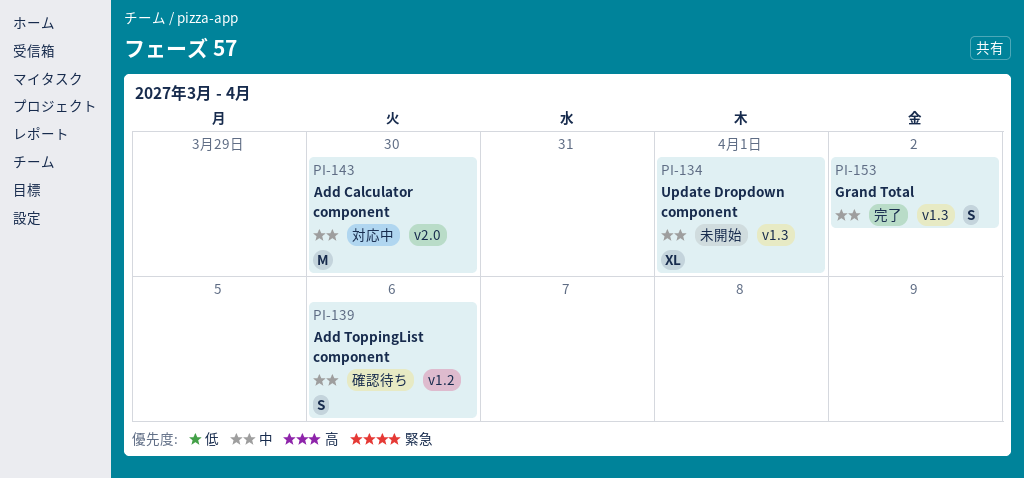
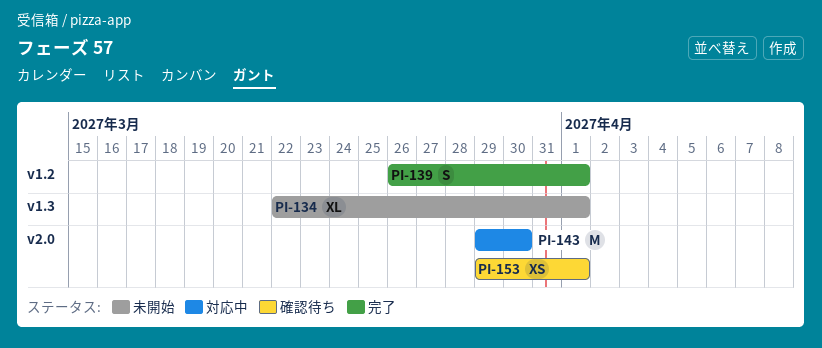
PI-139, status: 確認待ち -> 完了
PI-139, due: Apr 6 -> Apr 1
PI-153, status: 完了 -> 確認待ち
PI-153, label: v1.3 -> v2.0
PI-153, estimate: S -> XS
PI-153, due: Apr 2 -> Apr 1

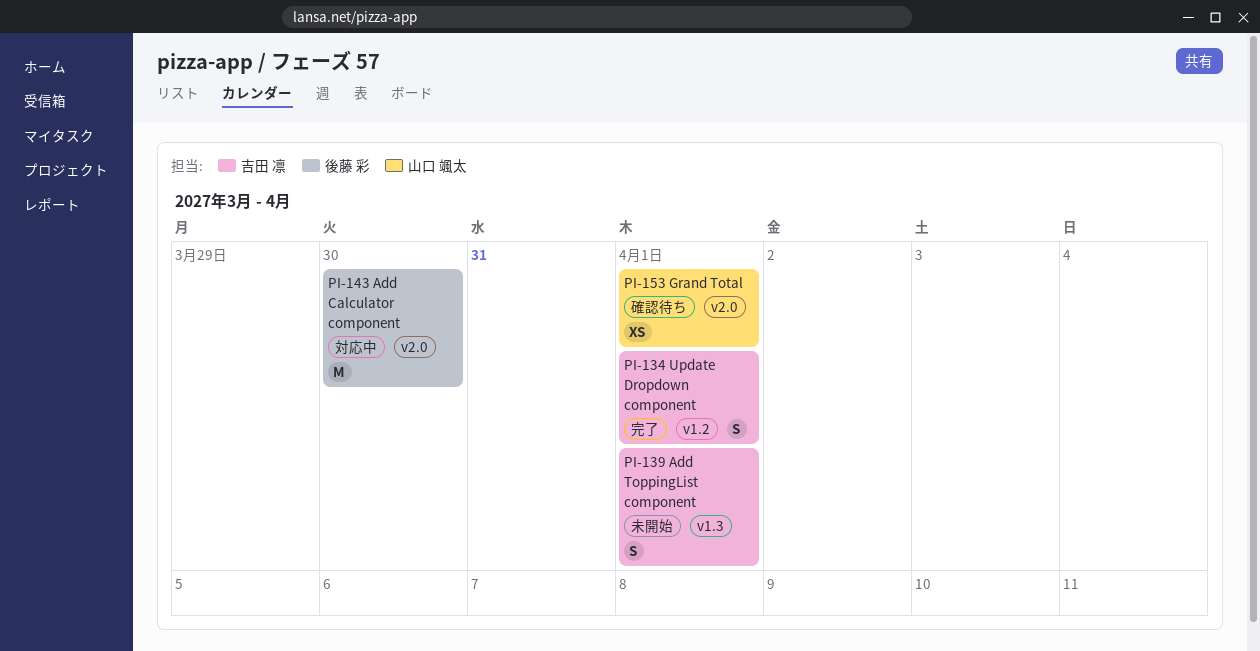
PI-134, status: 未開始 -> 完了
PI-134, label: v1.3 -> v1.2
PI-134, estimate: XL -> S
PI-139, status: 完了 -> 未開始
PI-139, label: v1.2 -> v1.3

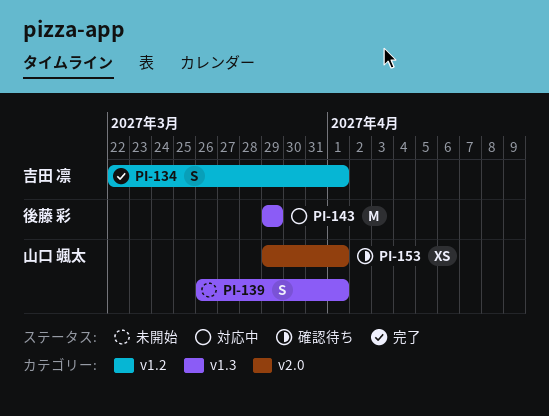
PI-139, owner: 吉田 凛 -> 山口 颯太
PI-143, label: v2.0 -> v1.3
PI-143, due: Mar 30 -> Mar 29

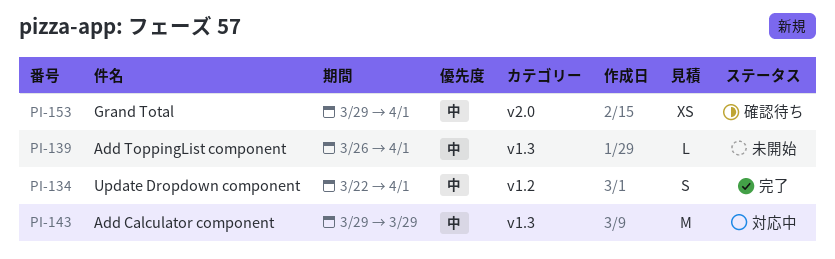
PI-139, estimate: S -> L

